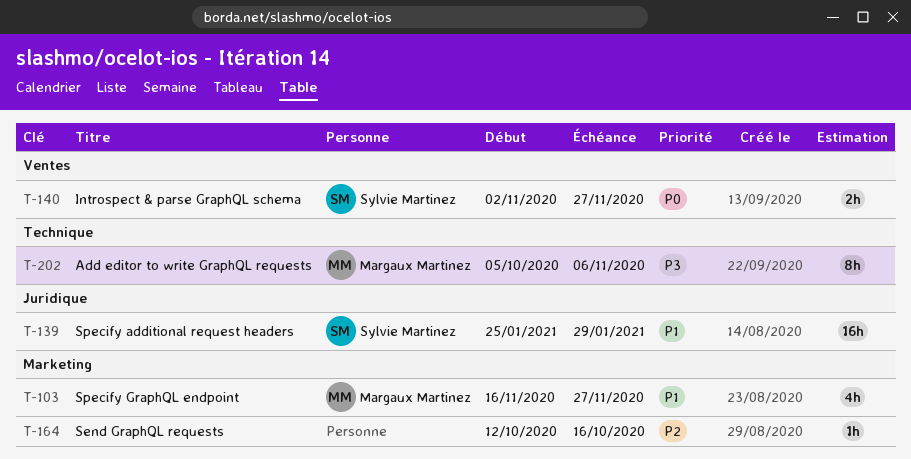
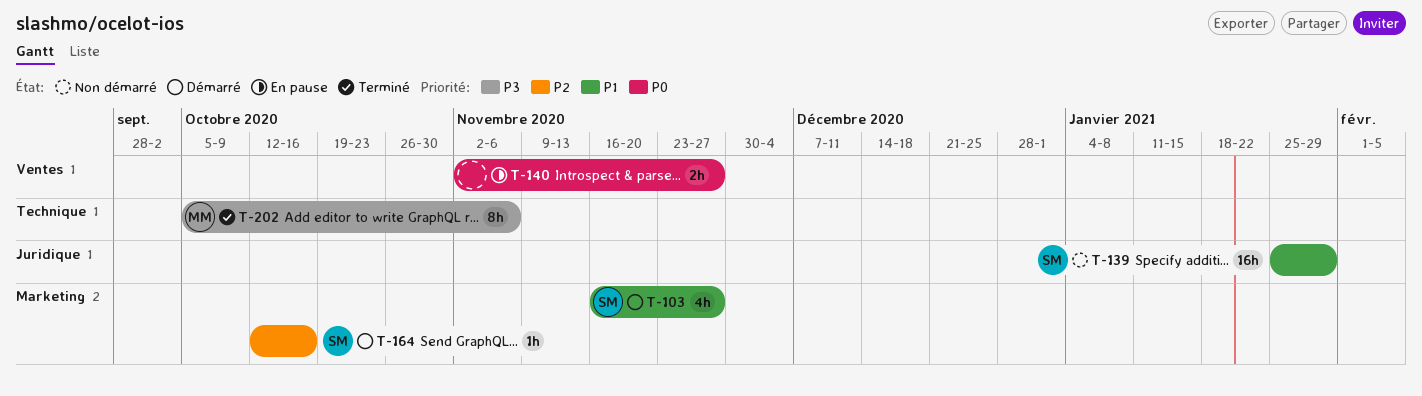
T-103, owner: Margaux Martinez -> Sylvie Martinez
T-140, owner: Sylvie Martinez -> none
T-164, owner: none -> Sylvie Martinez

